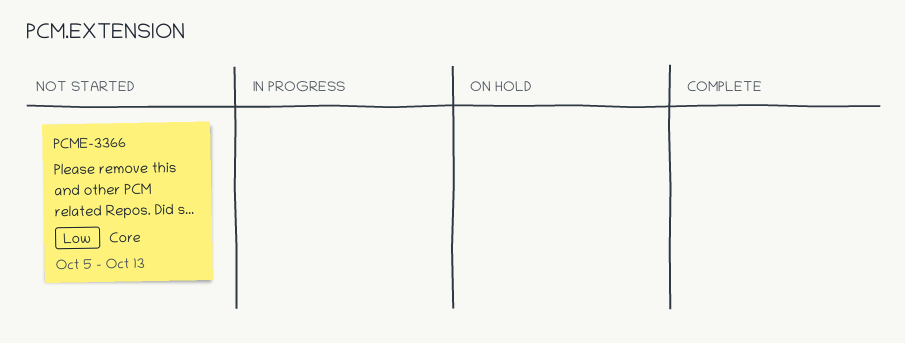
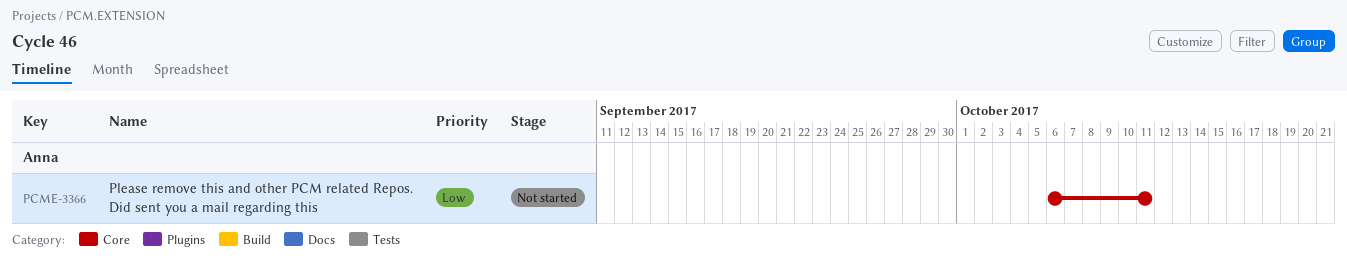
PCME-3366, start: Oct 5 -> Oct 6
PCME-3366, due: Oct 13 -> Oct 11

